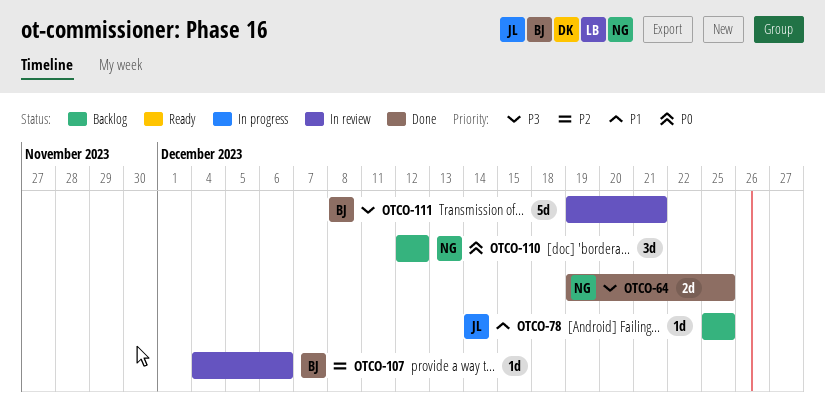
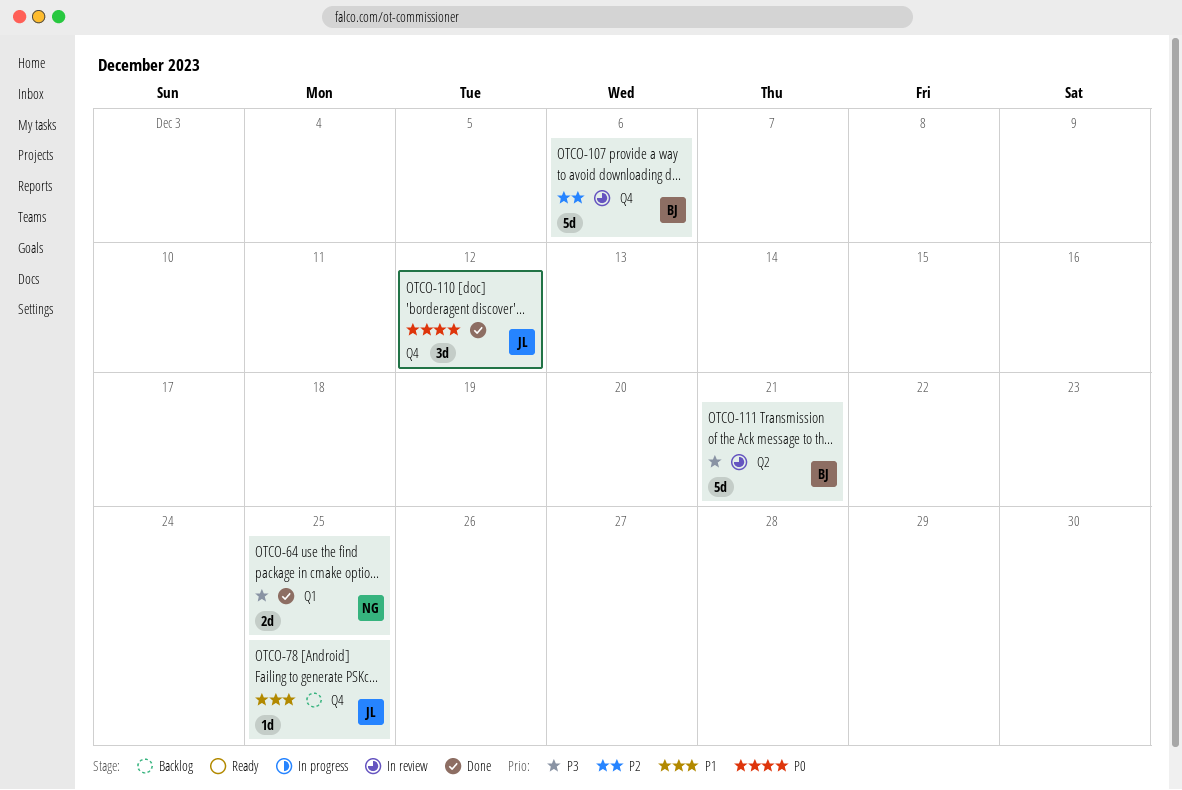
OTCO-107, estimate: 1d -> 5d
OTCO-110, status: Backlog -> Done
OTCO-110, owner: NG -> JL

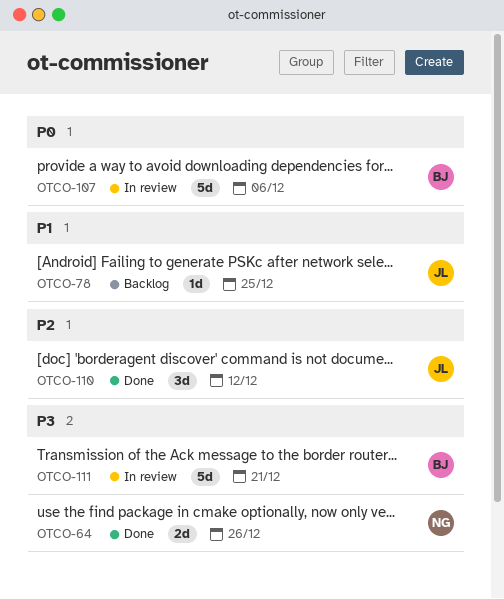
OTCO-64, due: Dec 25 -> Dec 26
OTCO-107, priority: P2 -> P0
OTCO-110, priority: P0 -> P2

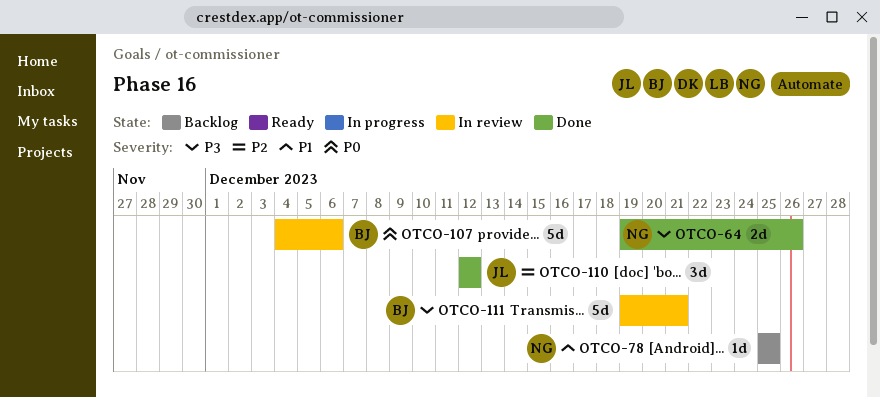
OTCO-78, owner: JL -> NG

